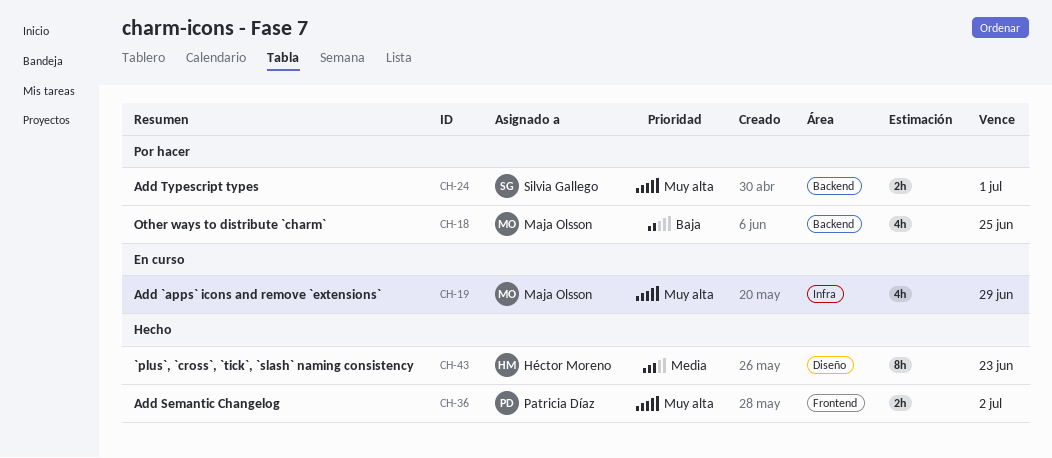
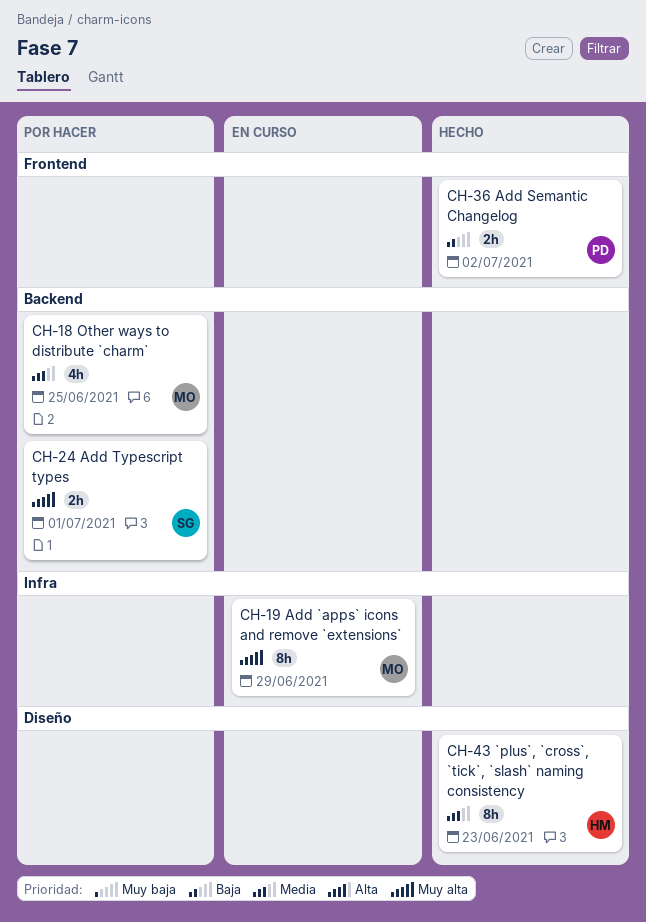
CH-18, priority: Baja -> Media
CH-19, estimate: 4h -> 8h
CH-36, priority: Muy alta -> Baja

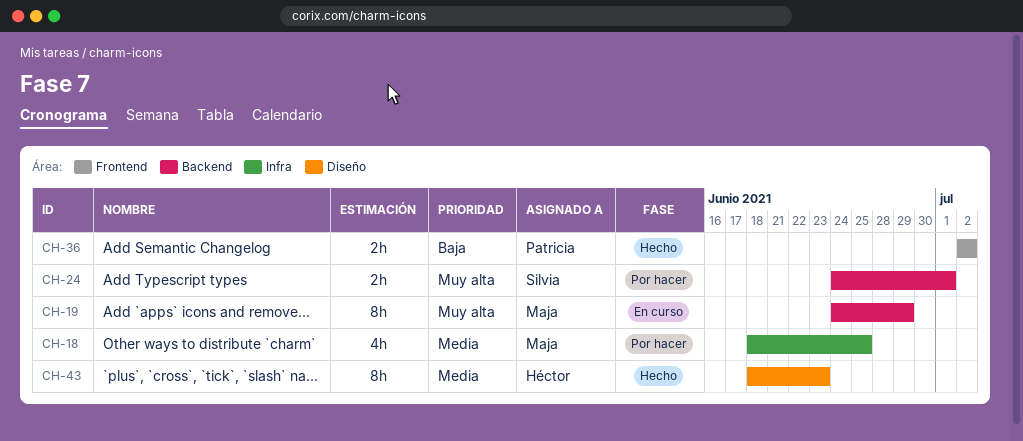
CH-18, label: Backend -> Infra
CH-19, label: Infra -> Backend

